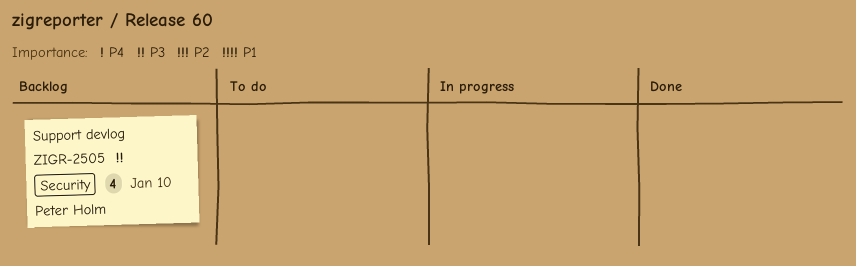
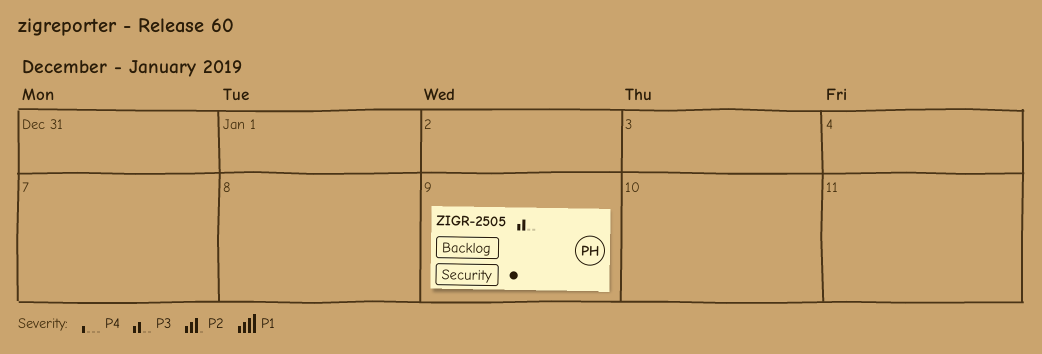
ZIGR-2505, estimate: 4 -> 1
ZIGR-2505, due: Jan 10 -> Jan 9

